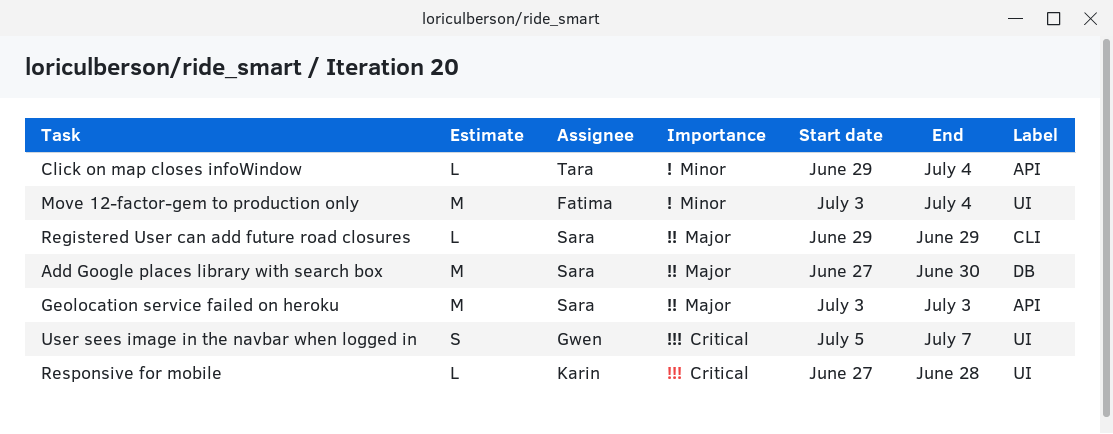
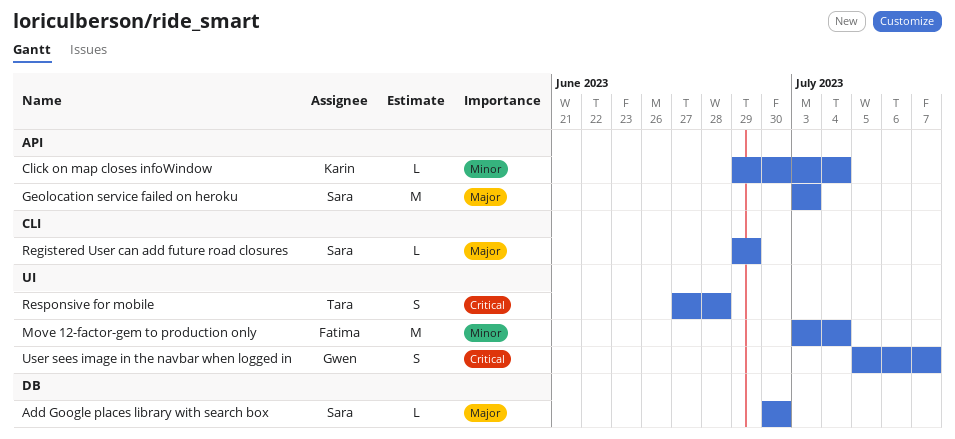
Add Google places library with search box, estimate: M -> L
Add Google places library with search box, start: Jun 27 -> Jun 30
Click on map closes infoWindow, owner: Tara -> Karin
Responsive for mobile, owner: Karin -> Tara
Responsive for mobile, estimate: L -> S

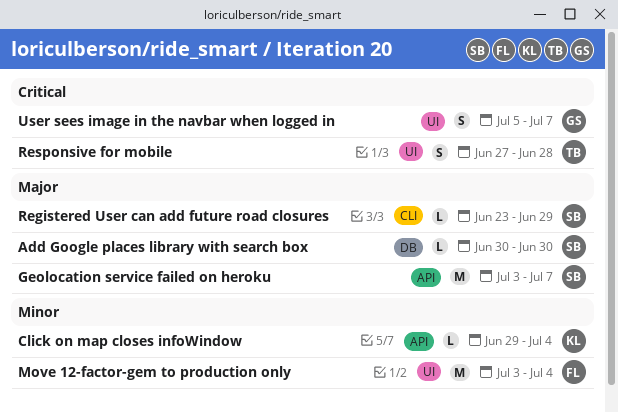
Geolocation service failed on heroku, due: Jul 3 -> Jul 7
Registered User can add future road closures, start: Jun 29 -> Jun 23

